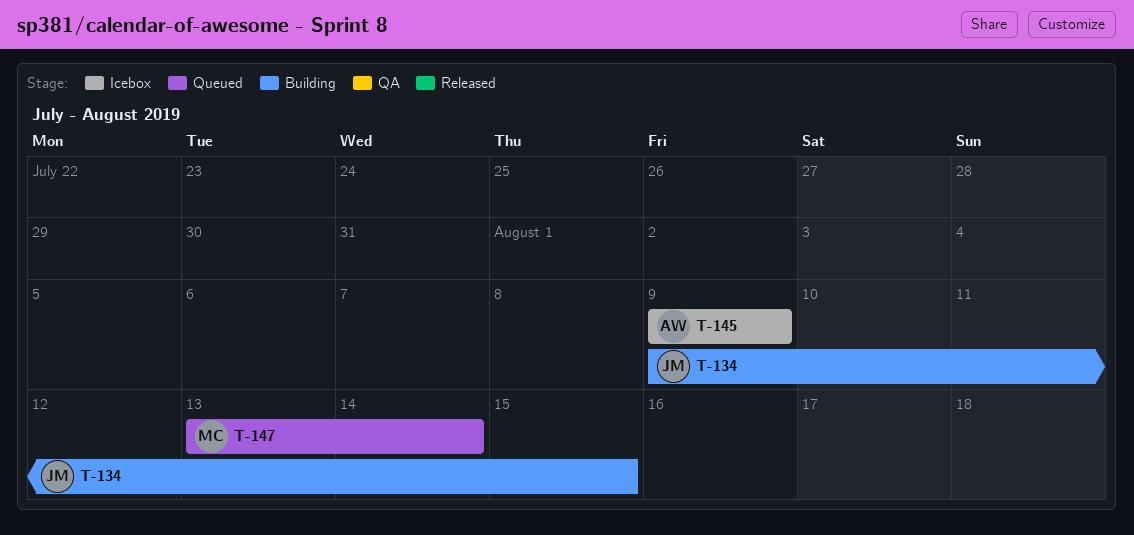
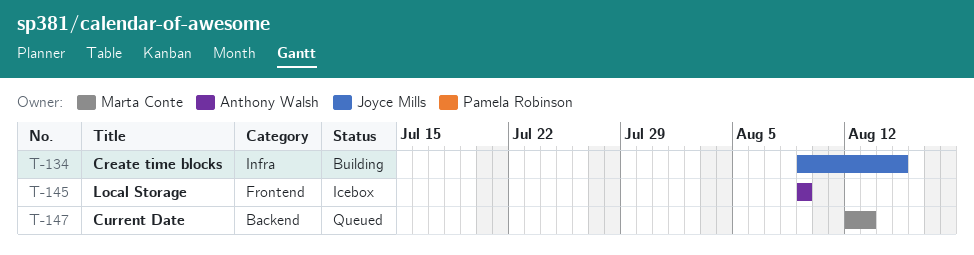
T-147, start: Aug 13 -> Aug 12
T-147, due: Aug 14 -> Aug 13

